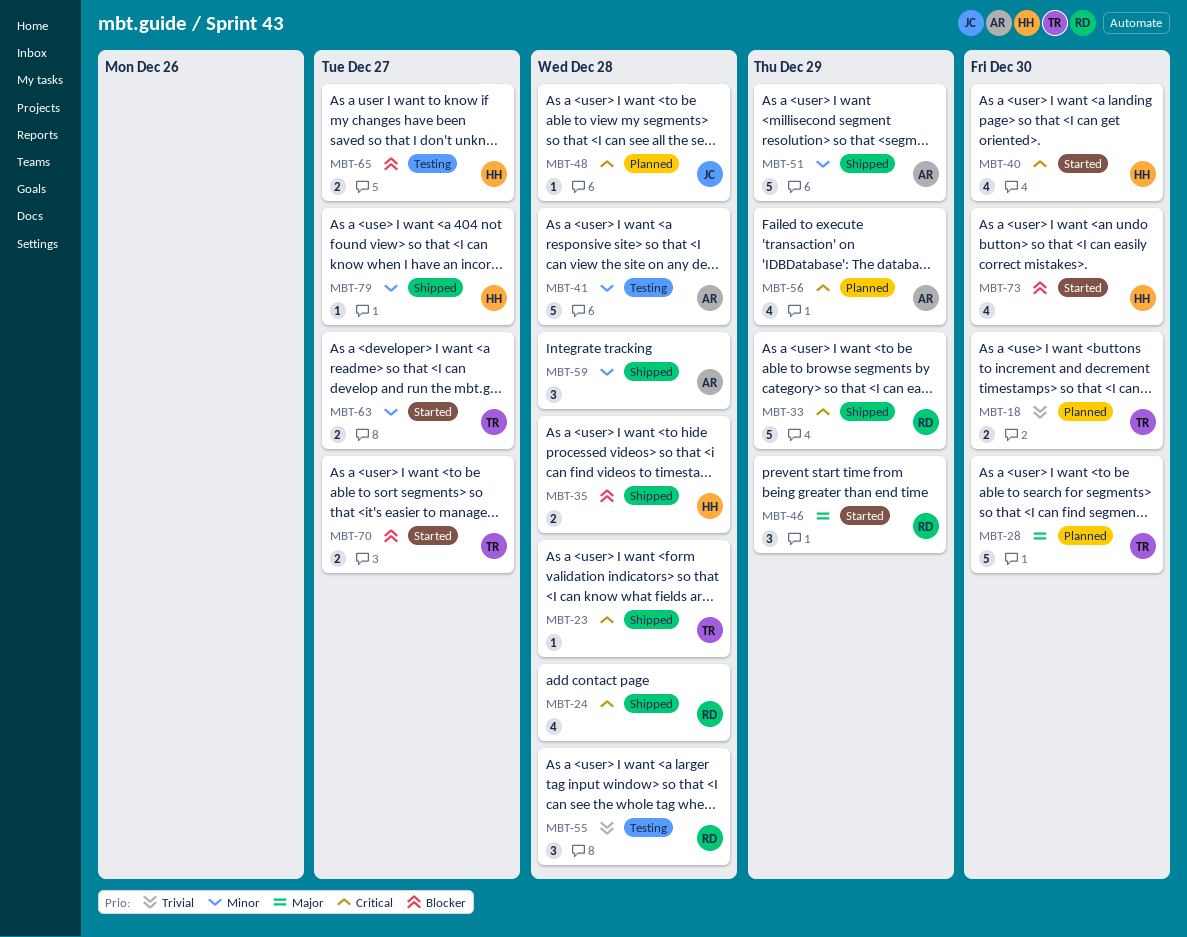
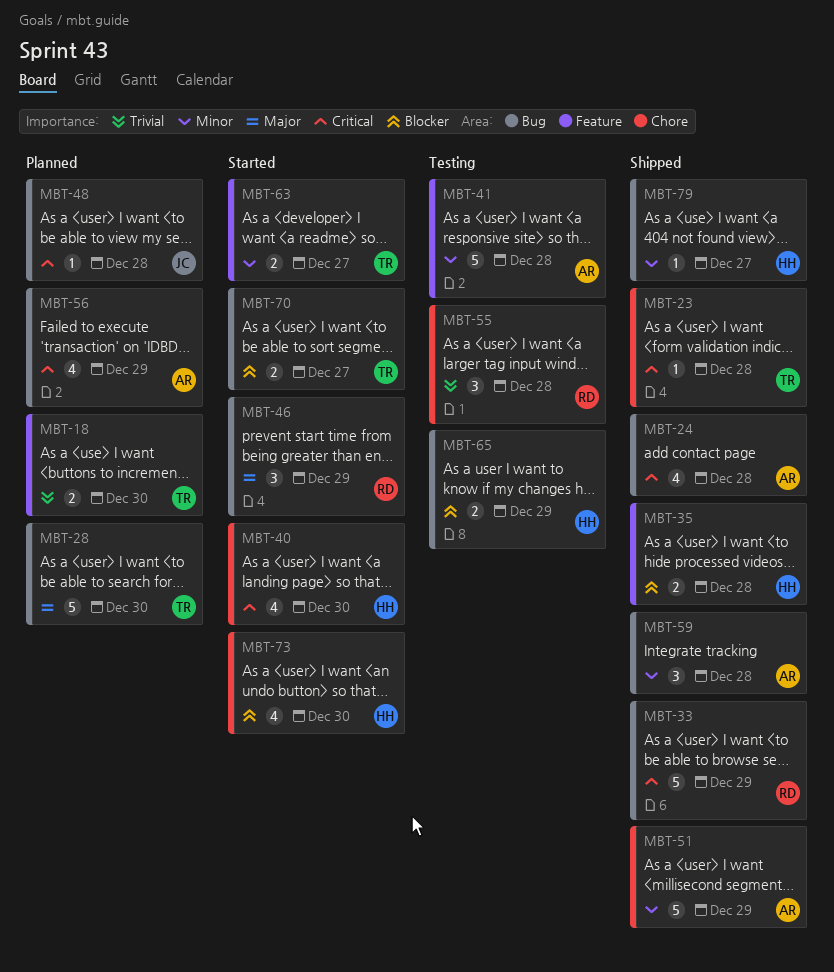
MBT-24, owner: RD -> AR
MBT-65, due: Dec 27 -> Dec 29

